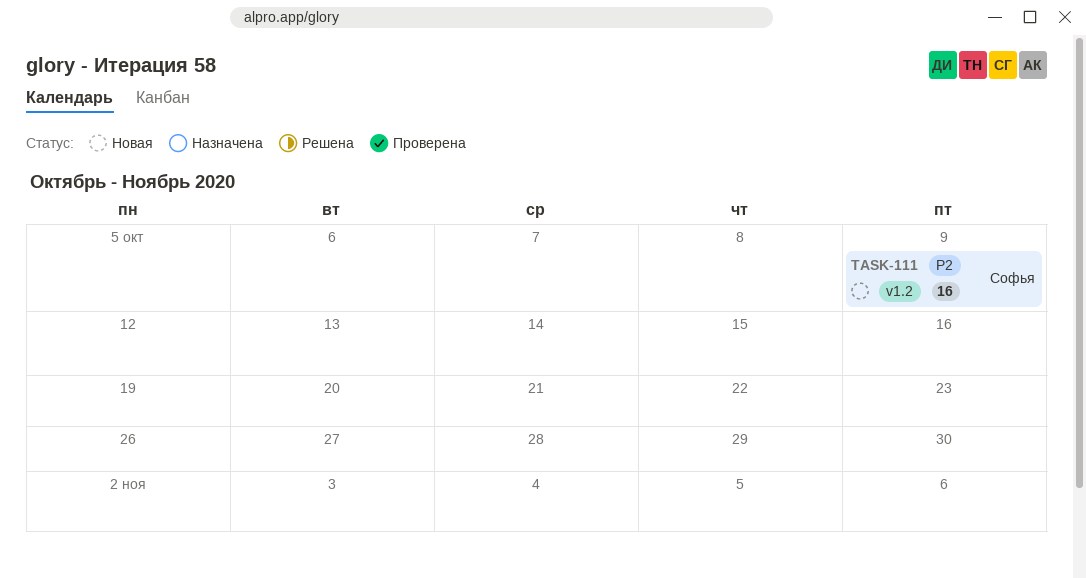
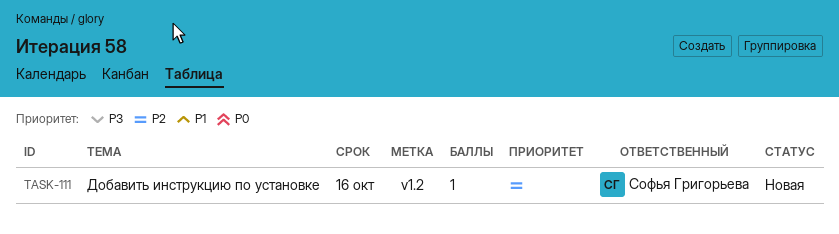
TASK-111, estimate: 16 -> 1
TASK-111, due: Oct 9 -> Oct 16

